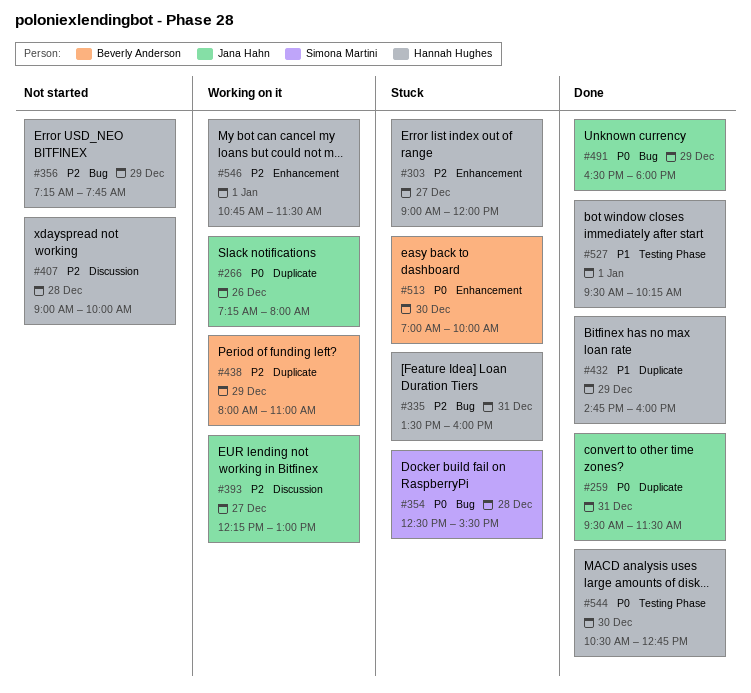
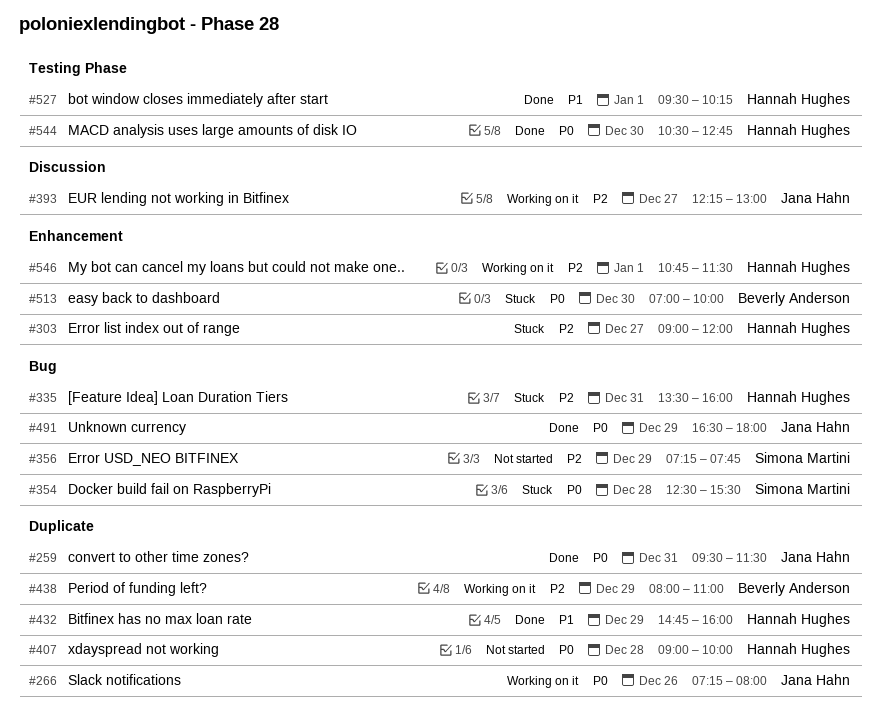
#356, owner: Hannah Hughes -> Simona Martini
#407, priority: P2 -> P0
#407, label: Discussion -> Duplicate

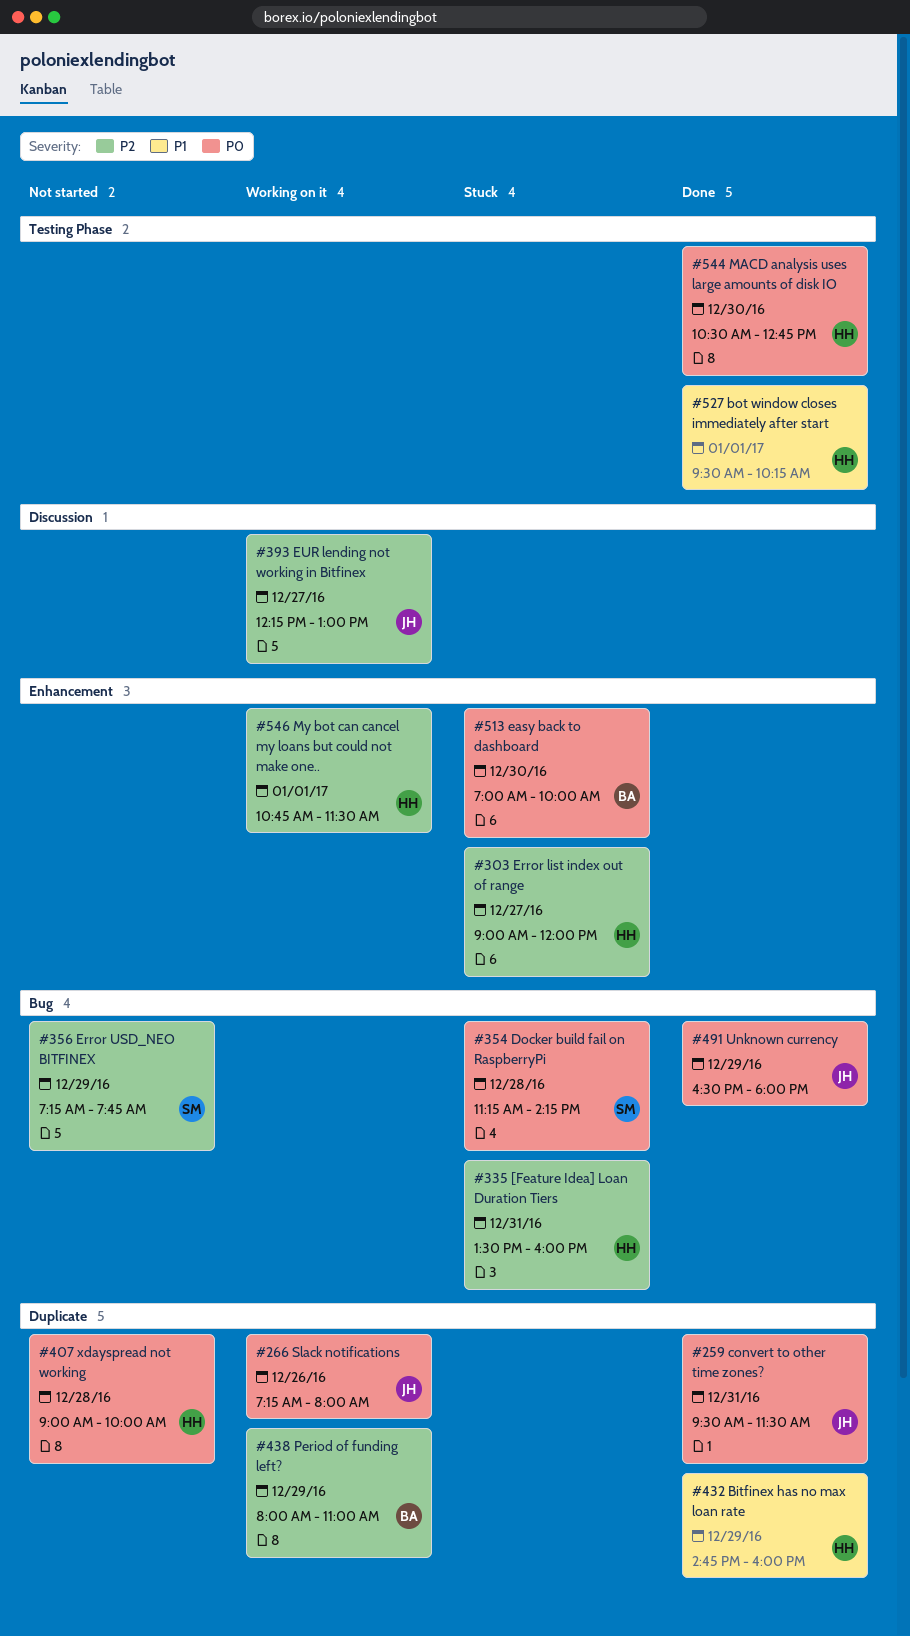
#354, begins: 12:30 -> 11:15
#354, ends: 15:30 -> 14:15

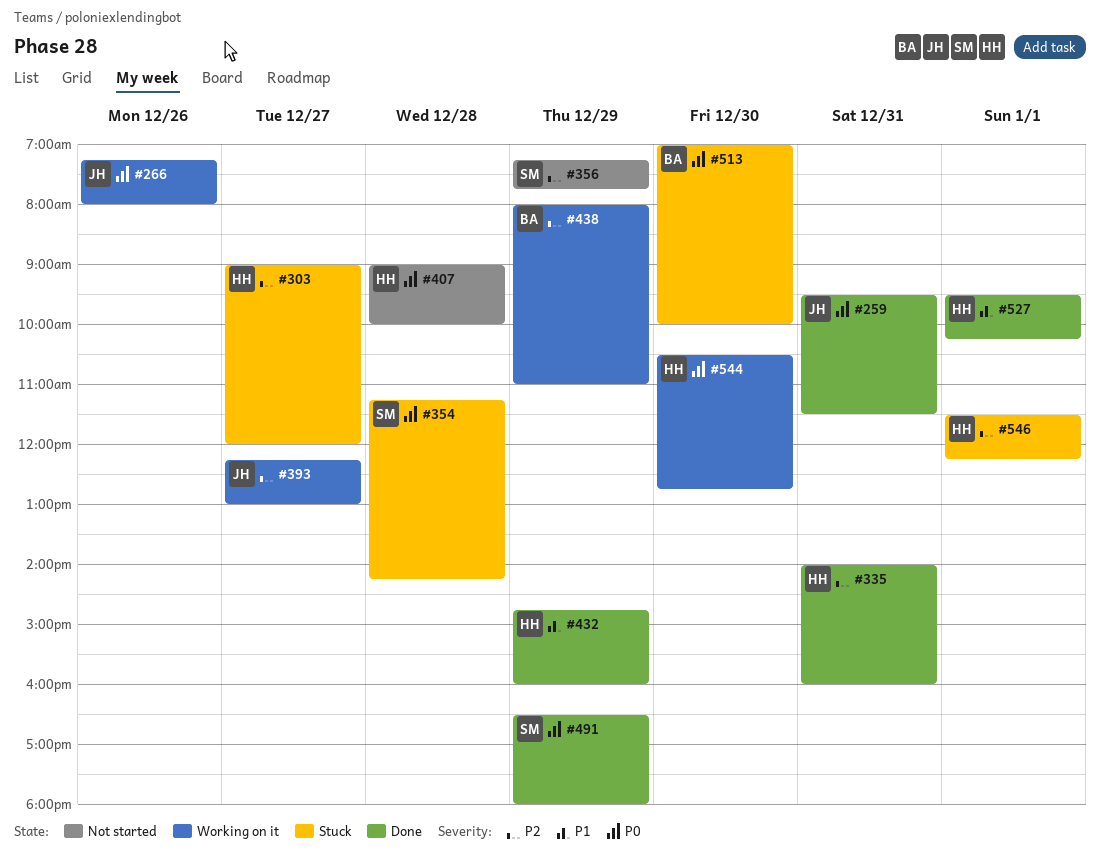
#335, status: Stuck -> Done
#335, begins: 13:30 -> 14:00
#491, owner: JH -> SM
#544, status: Done -> Working on it
#546, status: Working on it -> Stuck
#546, begins: 10:45 -> 11:30
#546, ends: 11:30 -> 12:15

